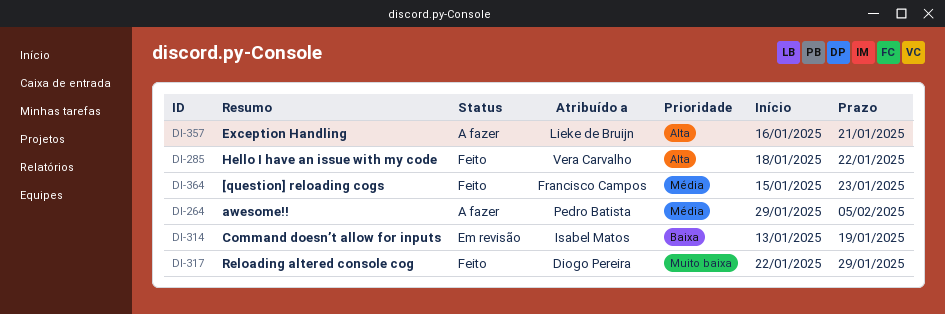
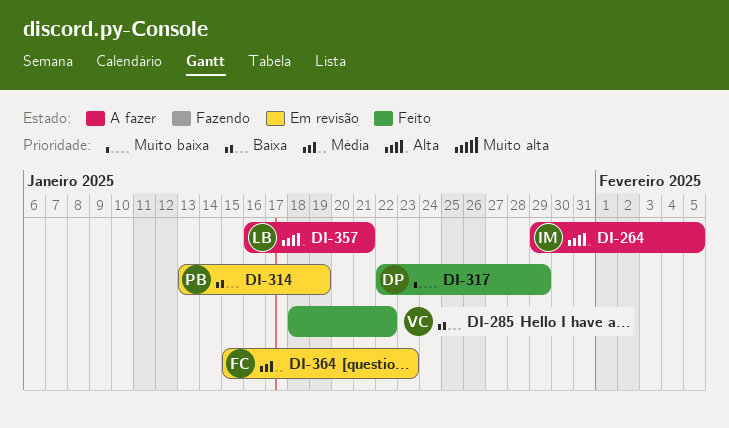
DI-264, owner: Pedro Batista -> Isabel Matos
DI-264, priority: Média -> Alta
DI-285, priority: Alta -> Baixa
DI-314, owner: Isabel Matos -> Pedro Batista
DI-364, status: Feito -> Em revisão

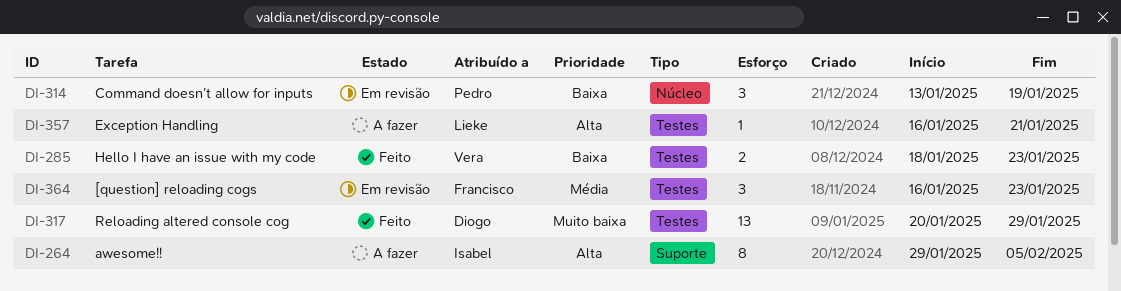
DI-285, due: Jan 22 -> Jan 23
DI-317, start: Jan 22 -> Jan 20
DI-364, start: Jan 15 -> Jan 16

